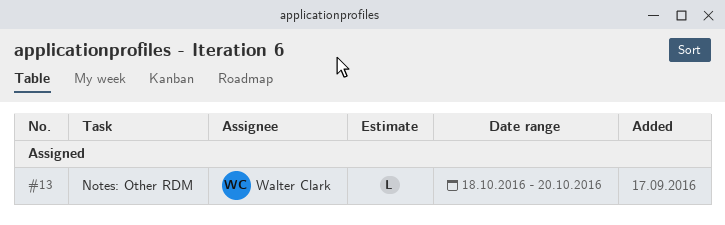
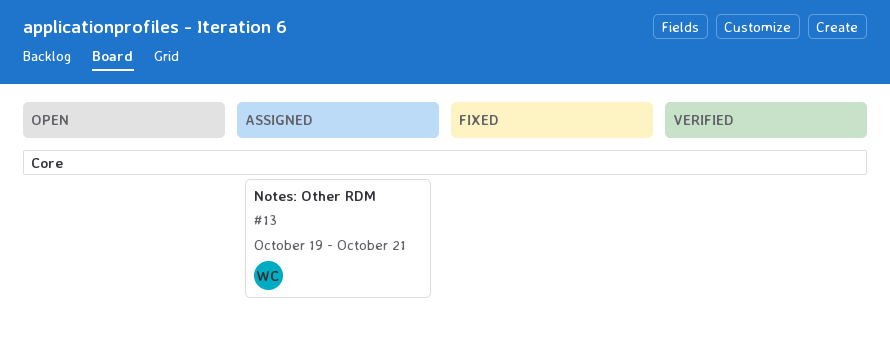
#13, start: Oct 18 -> Oct 19
#13, due: Oct 20 -> Oct 21

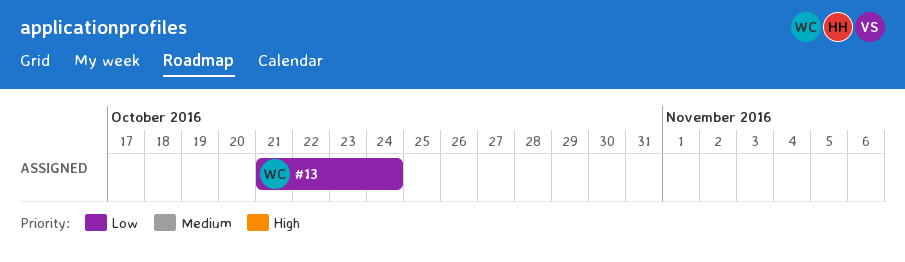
#13, start: Oct 19 -> Oct 21
#13, due: Oct 21 -> Oct 24

